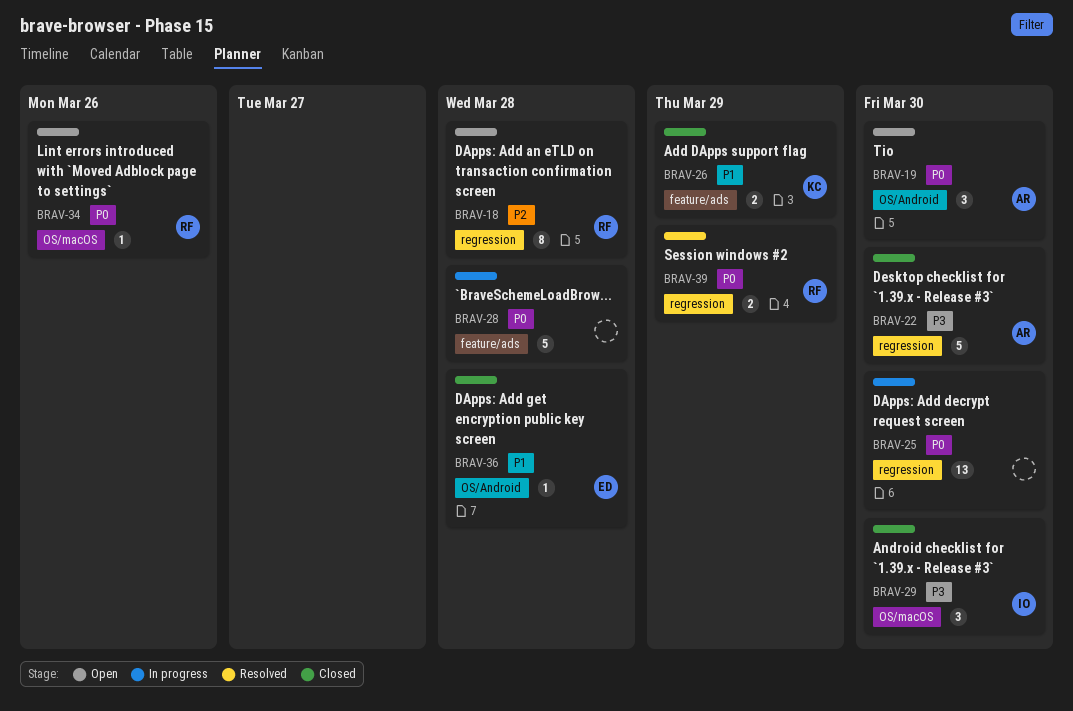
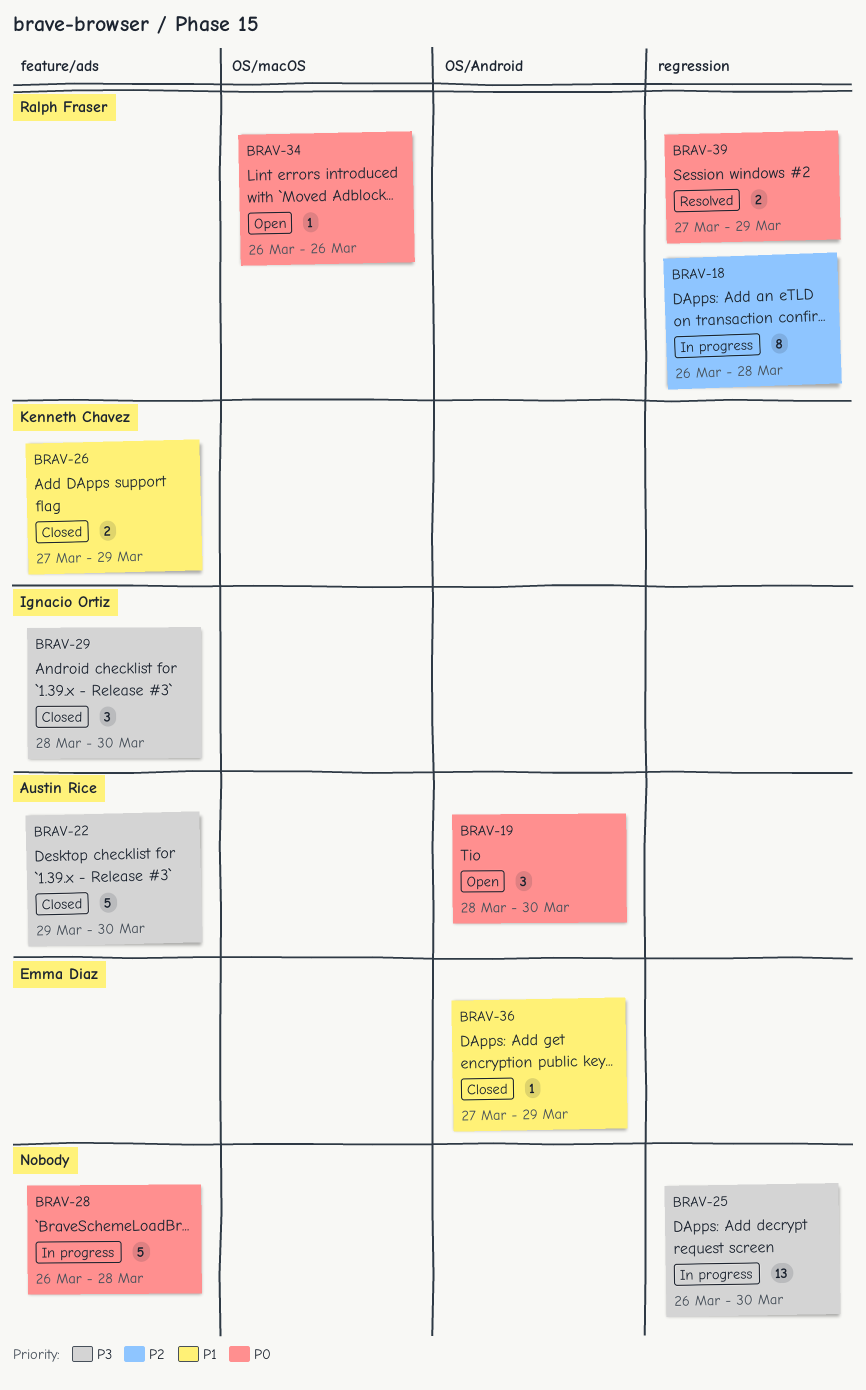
BRAV-18, status: Open -> In progress
BRAV-22, label: regression -> feature/ads
BRAV-25, priority: P0 -> P3
BRAV-29, label: OS/macOS -> feature/ads
BRAV-36, due: Mar 28 -> Mar 29

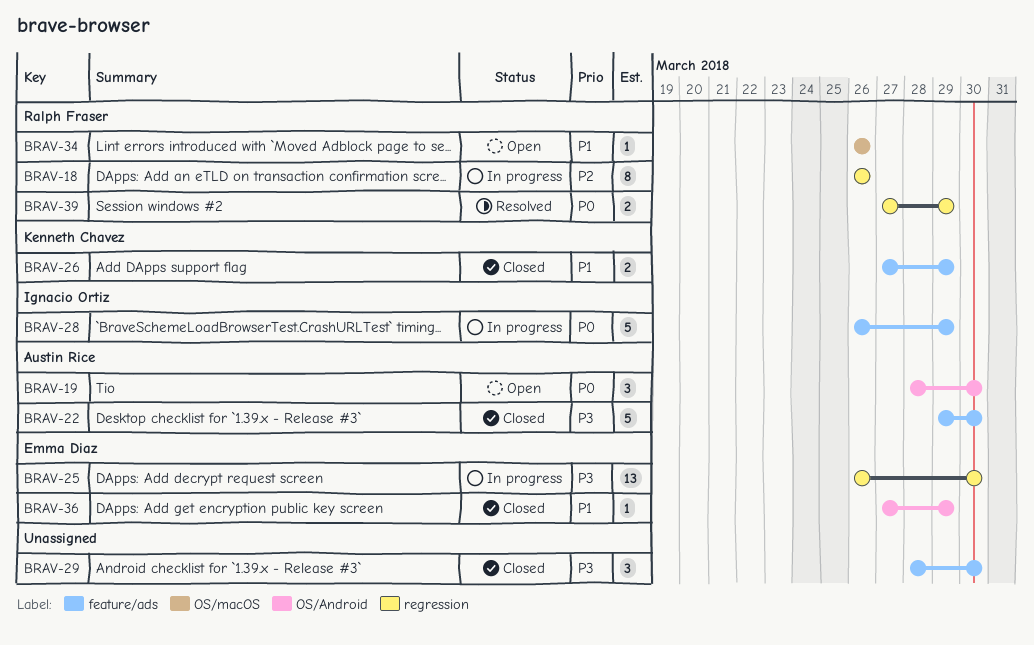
BRAV-18, due: Mar 28 -> Mar 26
BRAV-25, owner: none -> Emma Diaz
BRAV-28, owner: none -> Ignacio Ortiz
BRAV-28, due: Mar 28 -> Mar 29
BRAV-29, owner: Ignacio Ortiz -> none
BRAV-34, priority: P0 -> P1

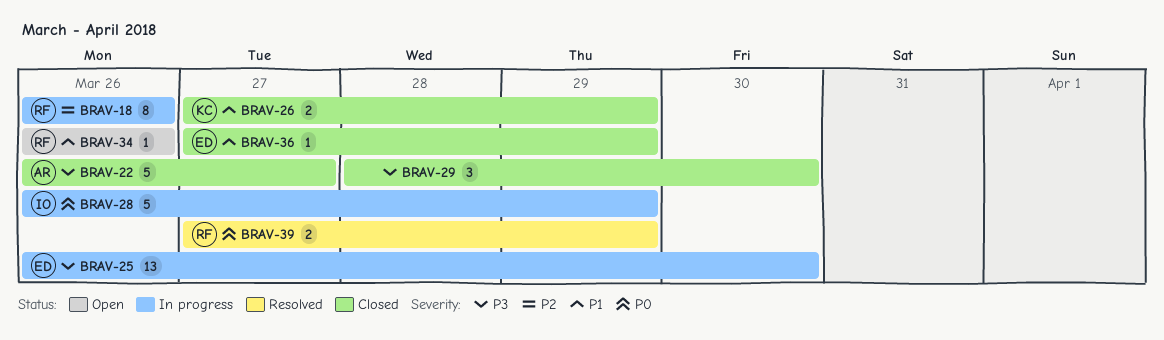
BRAV-19: present -> none
BRAV-22, start: Mar 29 -> Mar 26
BRAV-22, due: Mar 30 -> Mar 27

